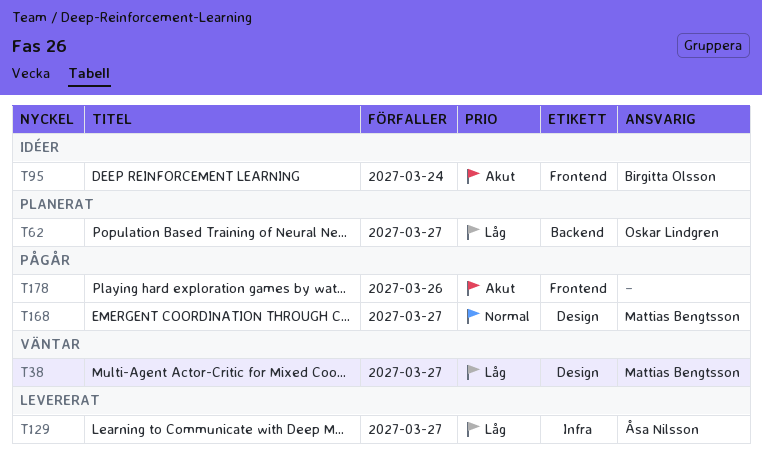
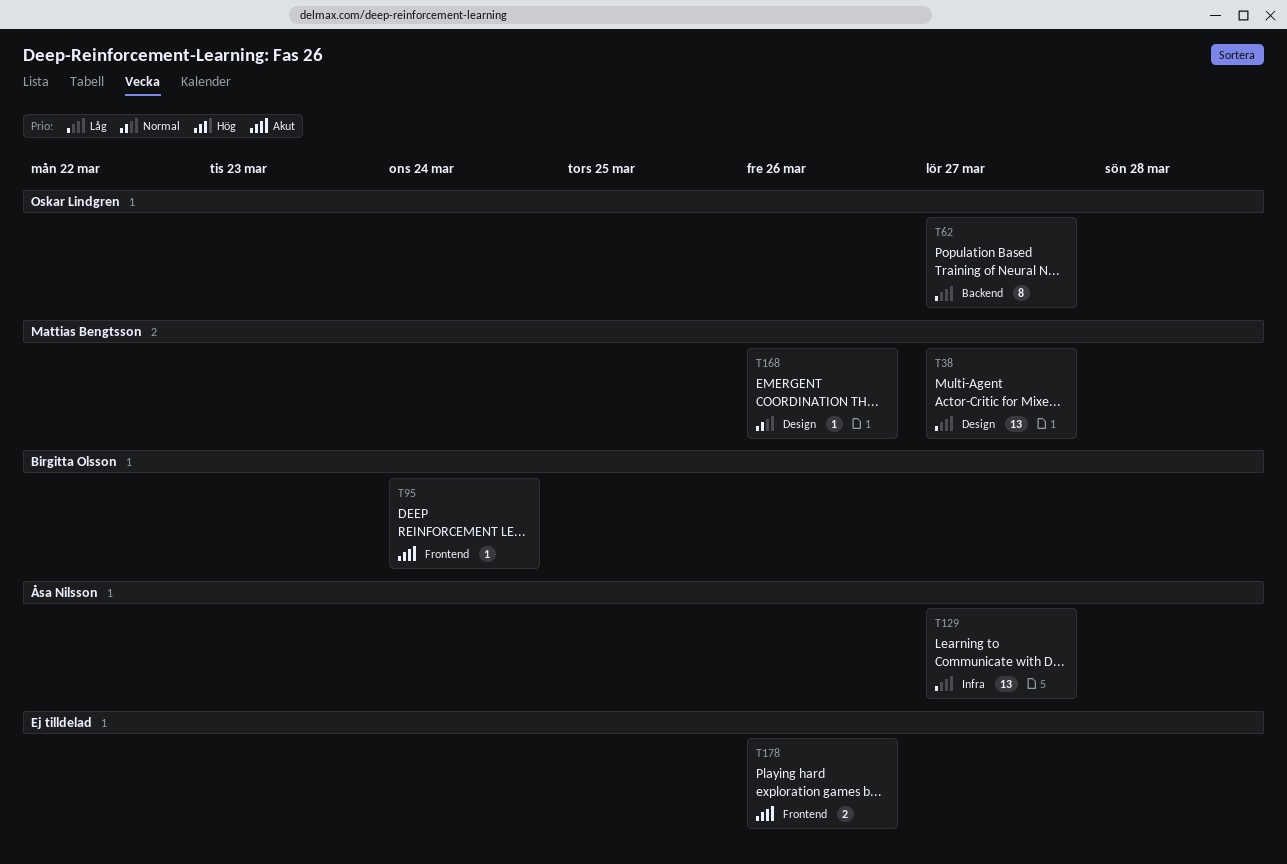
T168, due: Mar 27 -> Mar 26

